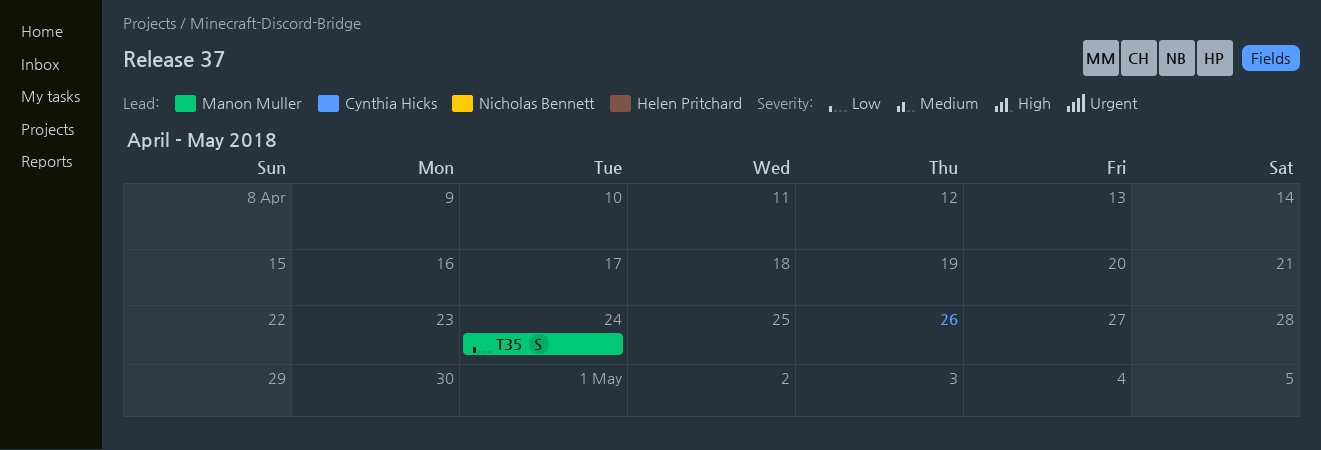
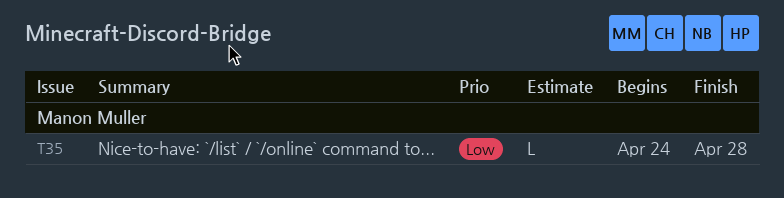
T35, estimate: S -> L
T35, due: Apr 24 -> Apr 28

